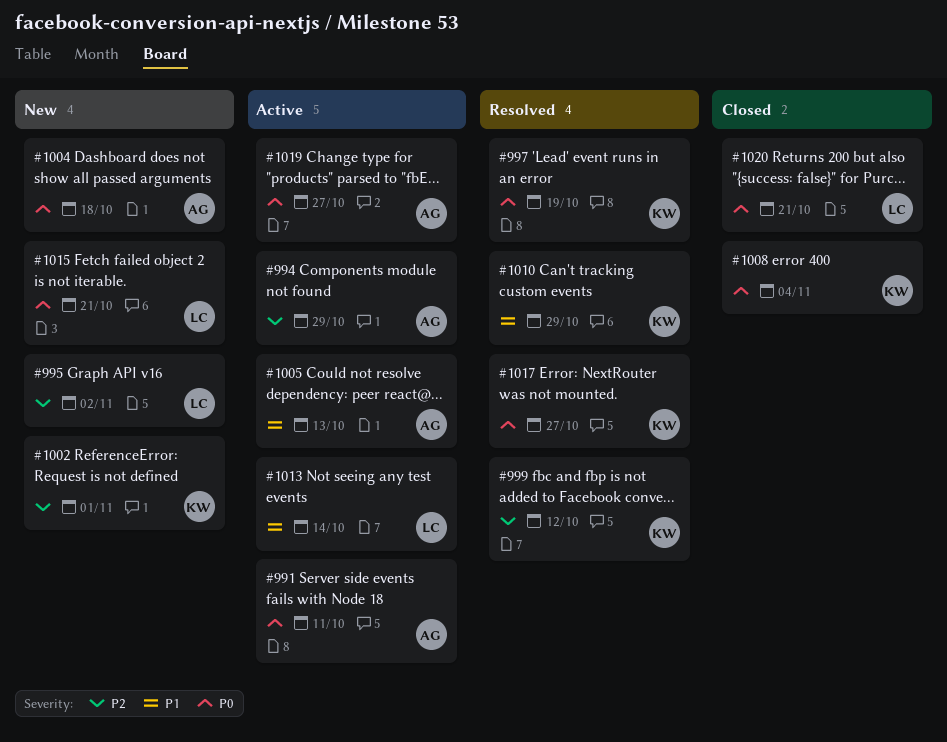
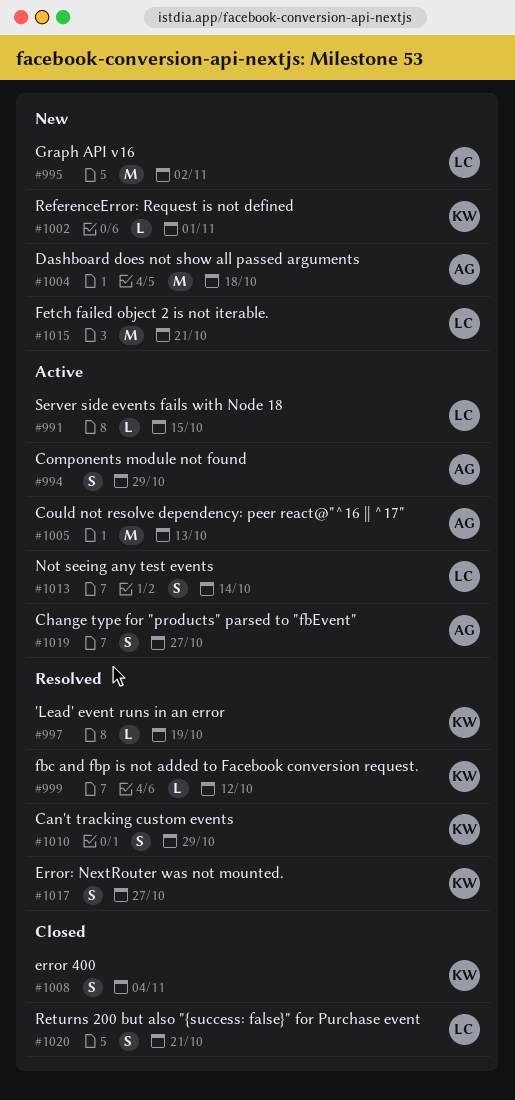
#991, owner: AG -> LC
#991, due: Oct 11 -> Oct 15

